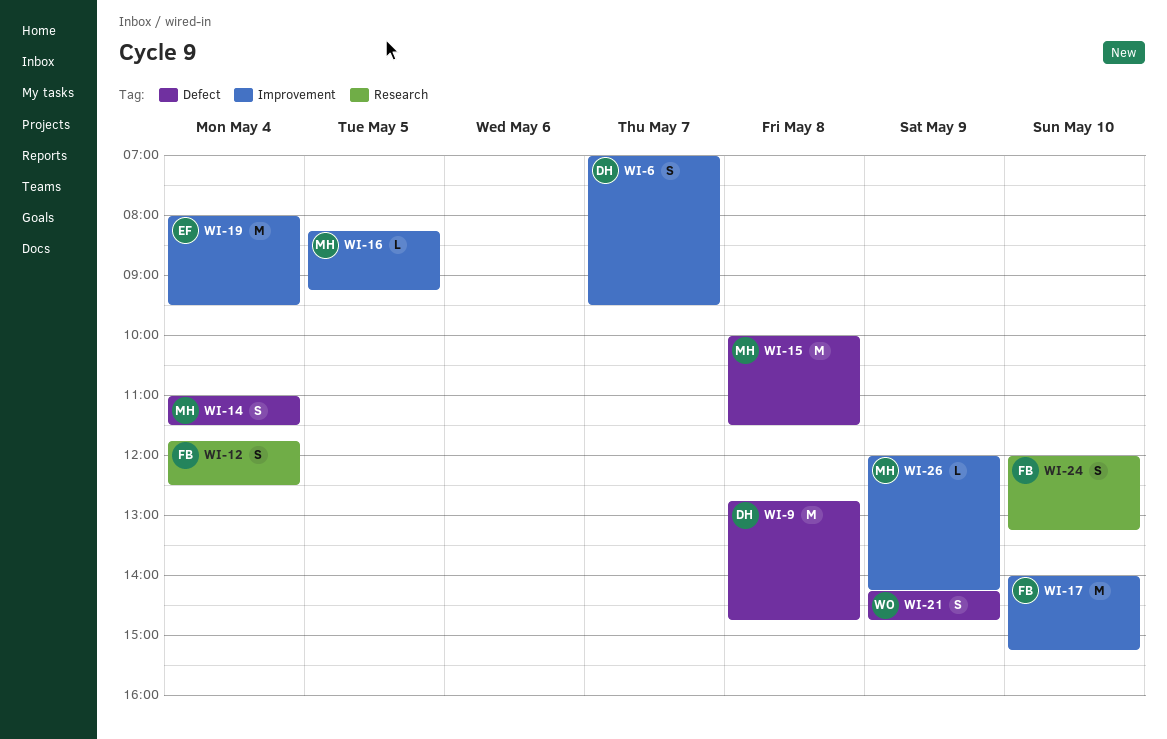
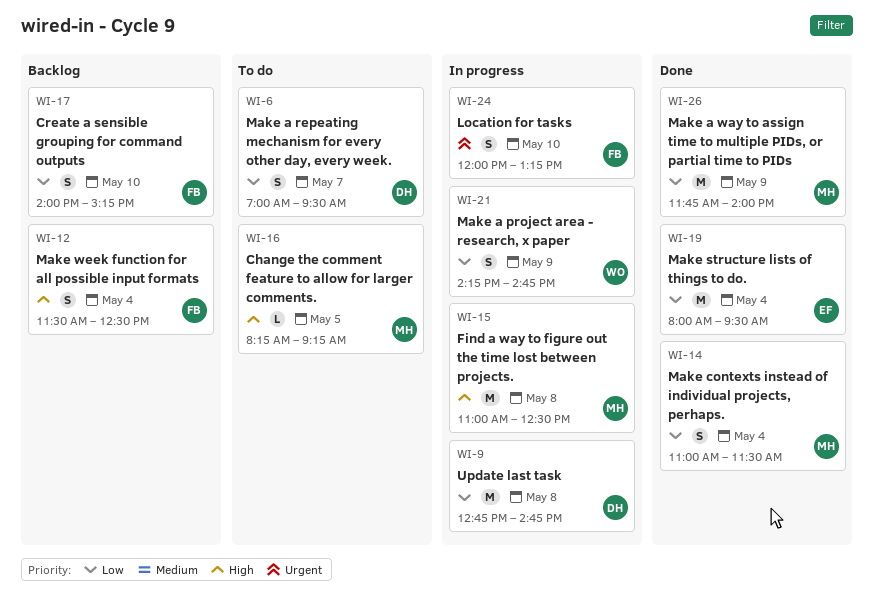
WI-12, begins: 11:45 -> 11:30
WI-15, begins: 10:00 -> 11:00
WI-15, ends: 11:30 -> 12:30
WI-17, estimate: M -> S
WI-26, estimate: L -> M
WI-26, begins: 12:00 -> 11:45
WI-26, ends: 14:15 -> 14:00

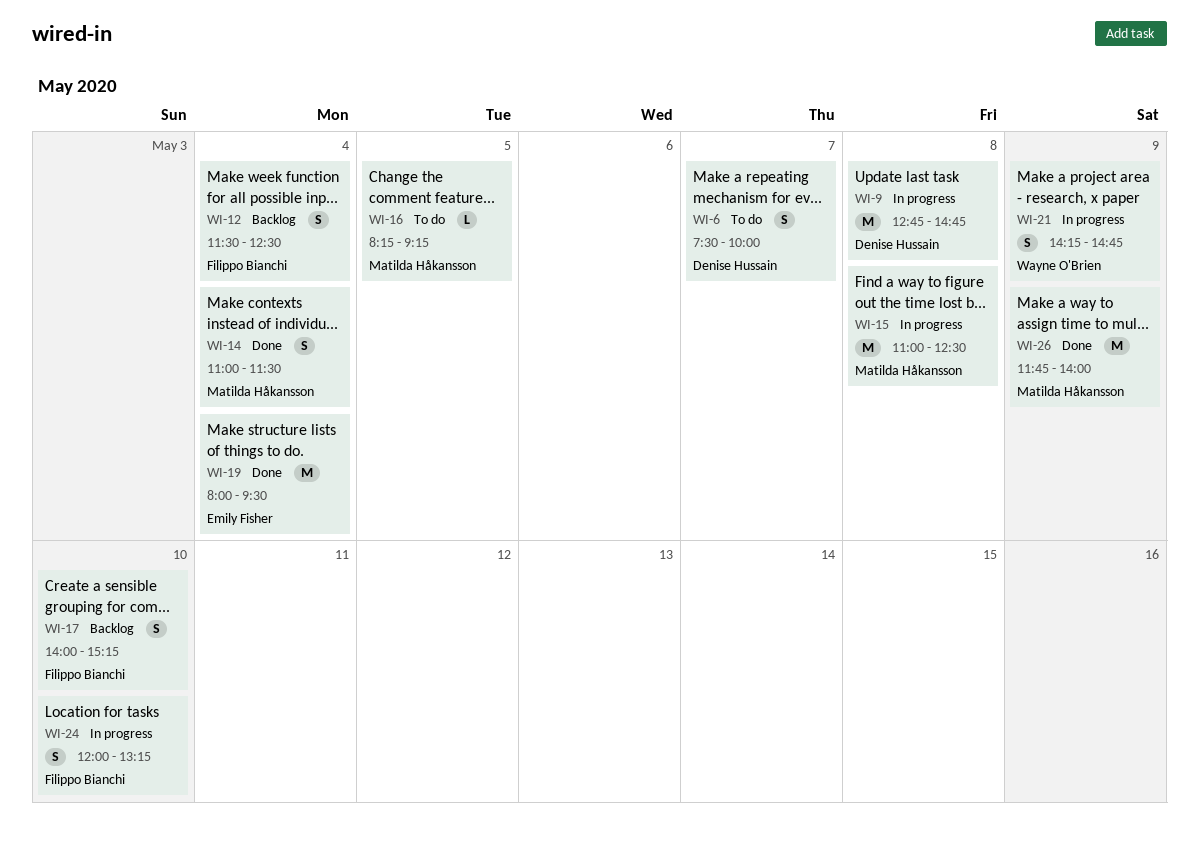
WI-6, begins: 07:00 -> 07:30
WI-6, ends: 09:30 -> 10:00

